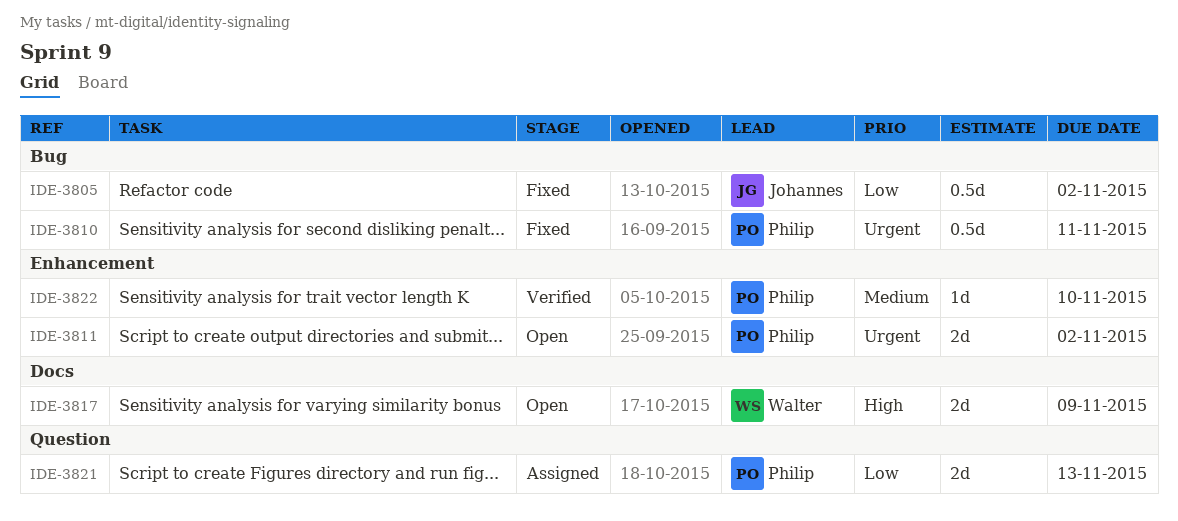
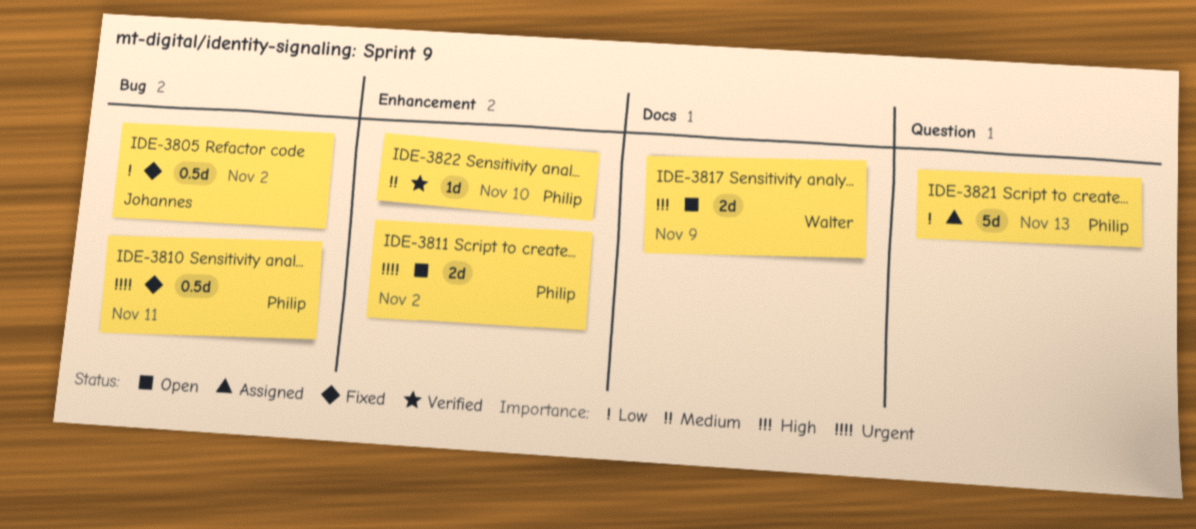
IDE-3821, estimate: 2d -> 5d

